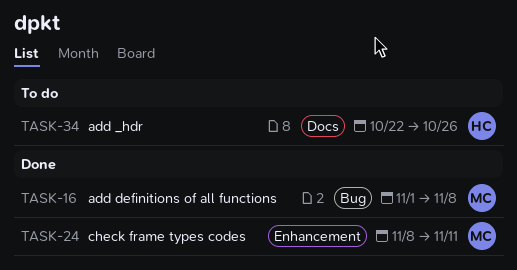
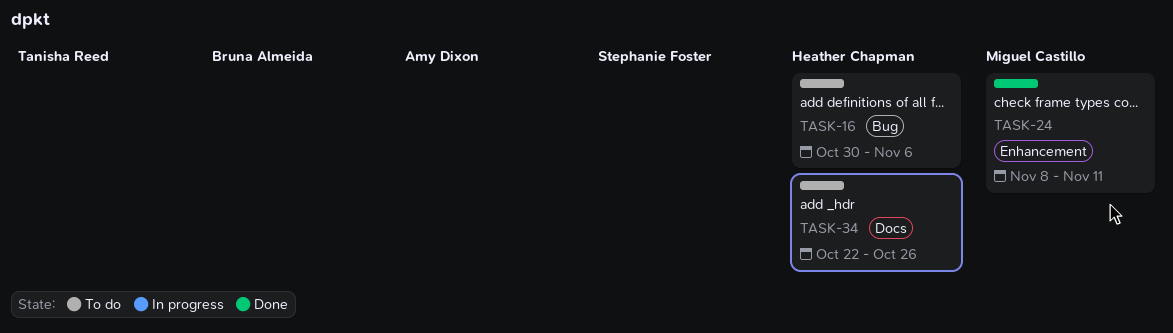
TASK-16, status: Done -> To do
TASK-16, owner: Miguel Castillo -> Heather Chapman
TASK-16, start: Nov 1 -> Oct 30
TASK-16, due: Nov 8 -> Nov 6

